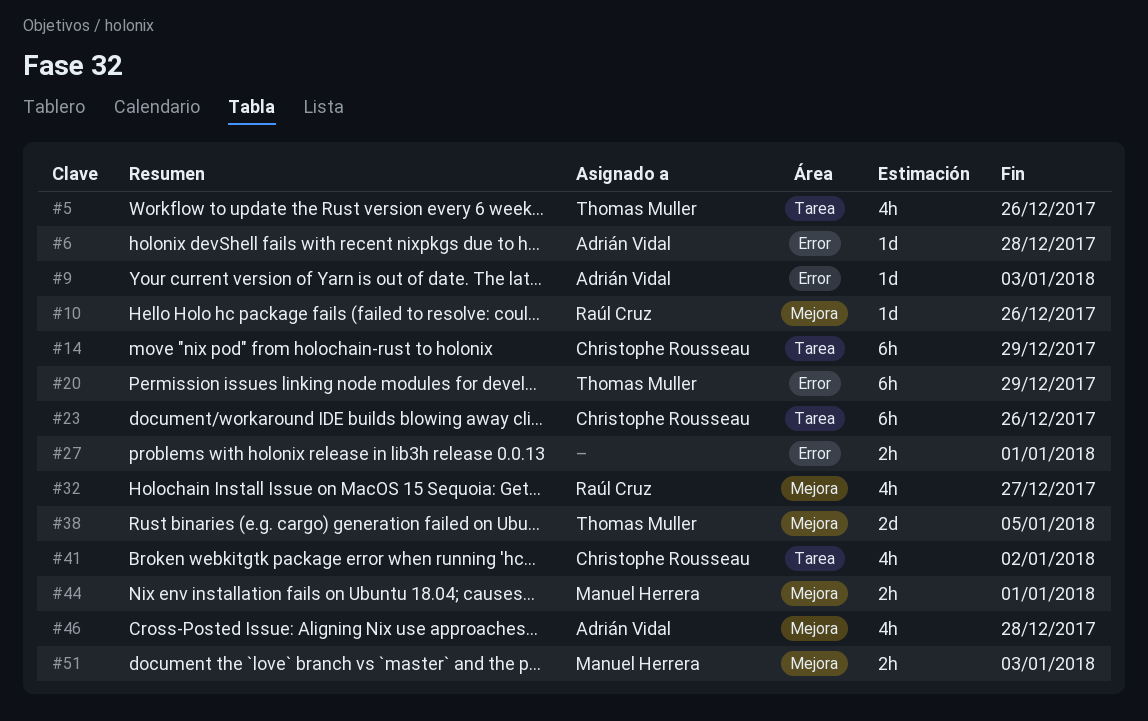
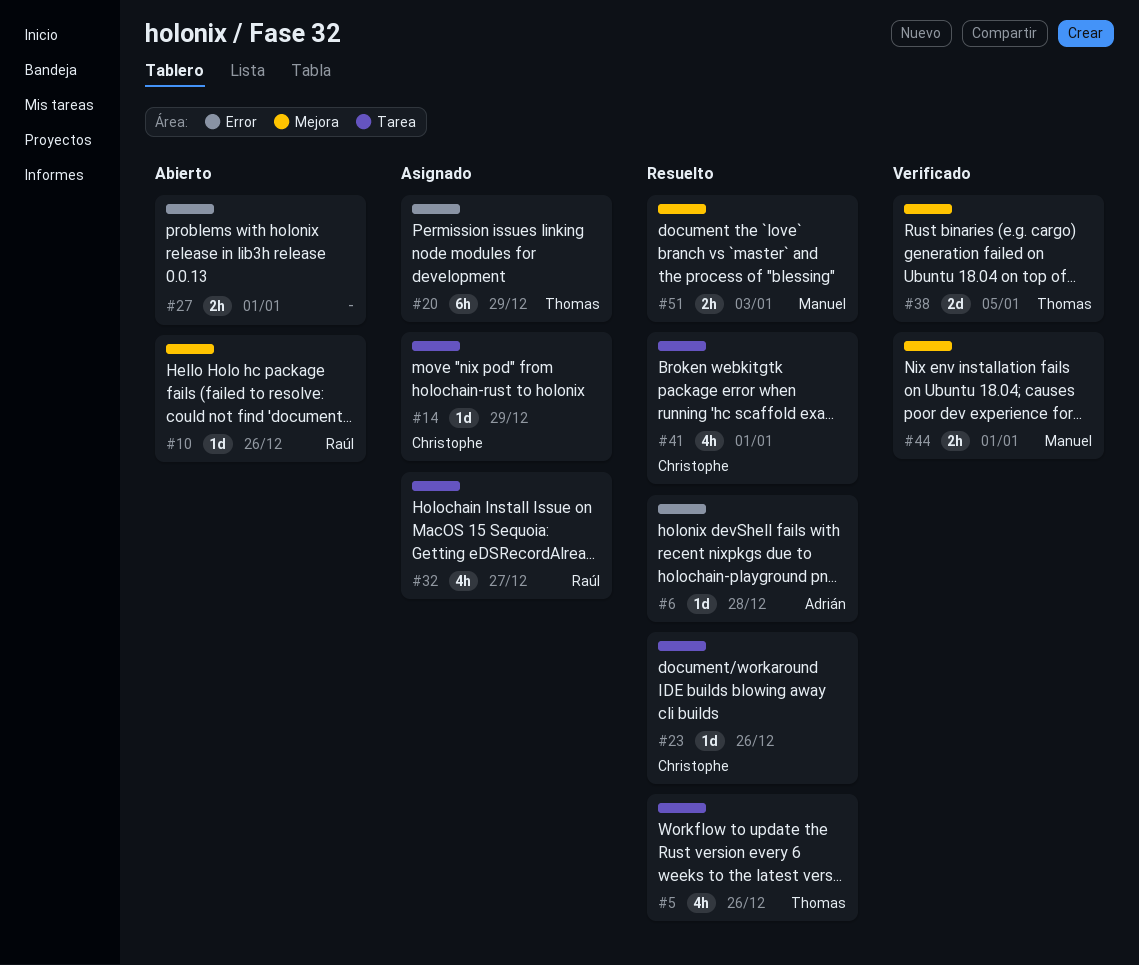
#9: present -> none
#14, estimate: 6h -> 1d
#23, estimate: 6h -> 1d
#32, label: Mejora -> Tarea
#41, due: Jan 2 -> Jan 1
#46: present -> none

